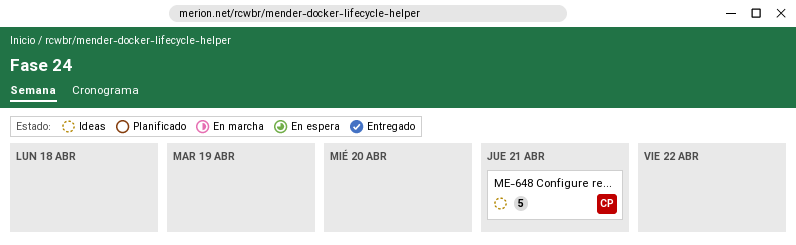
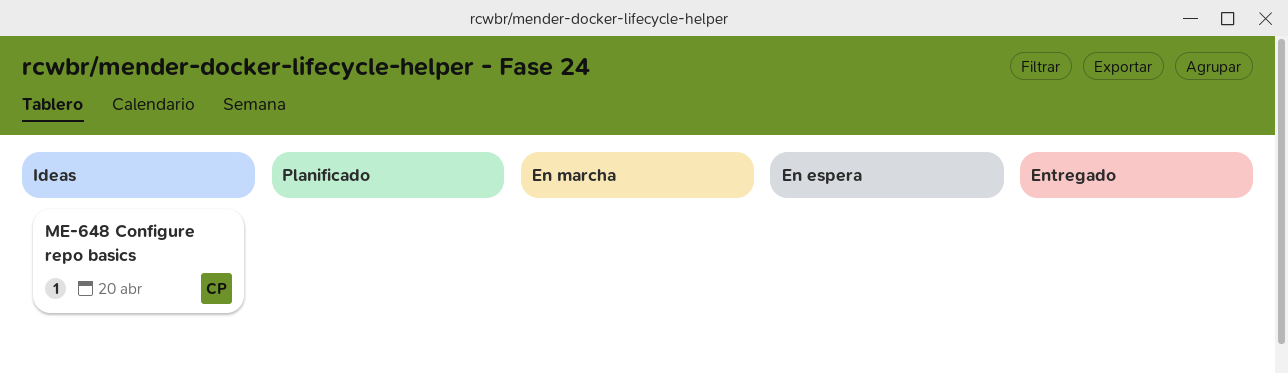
ME-648, estimate: 5 -> 1
ME-648, due: Apr 21 -> Apr 20

